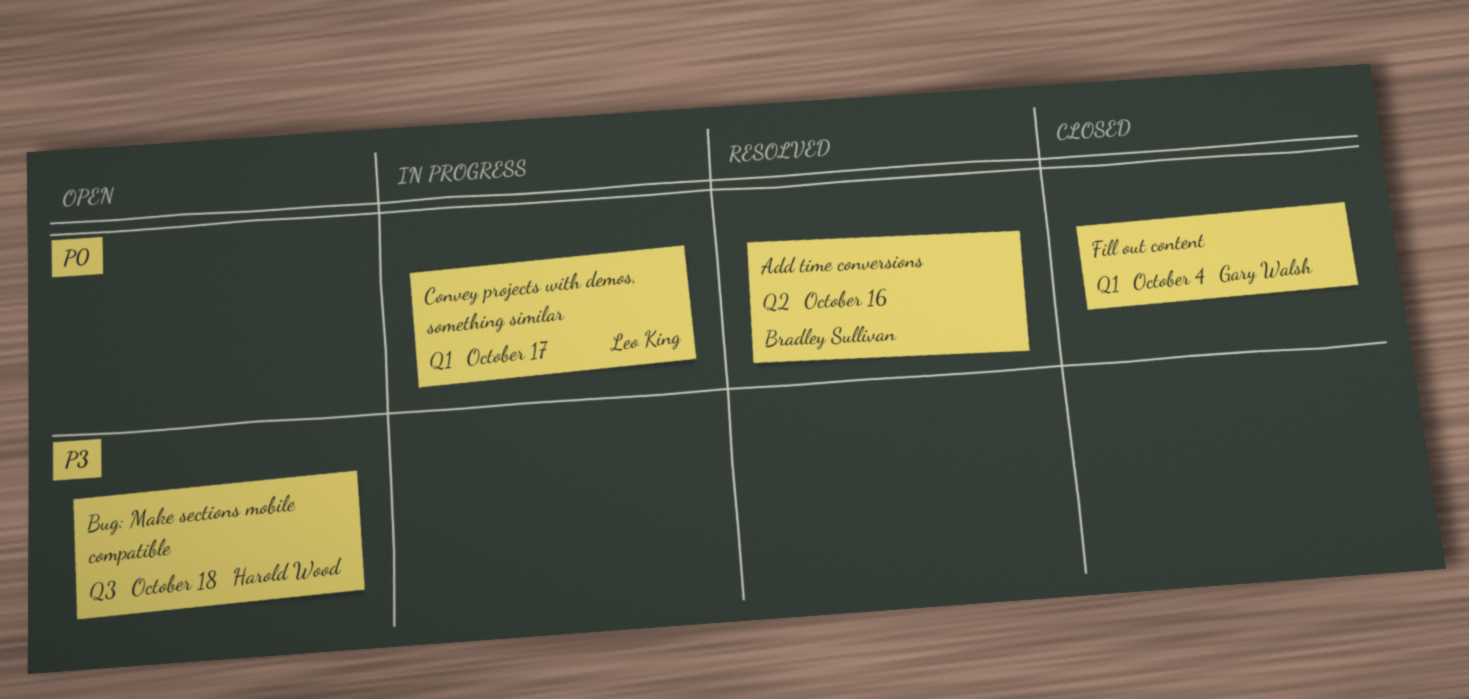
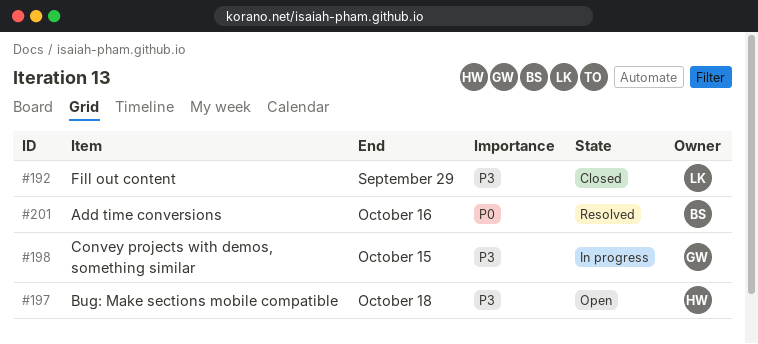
Convey projects with demos, something similar, owner: Leo King -> Gary Walsh
Convey projects with demos, something similar, priority: P0 -> P3
Convey projects with demos, something similar, due: Oct 17 -> Oct 15
Fill out content, owner: Gary Walsh -> Leo King
Fill out content, priority: P0 -> P3
Fill out content, due: Oct 4 -> Sep 29

